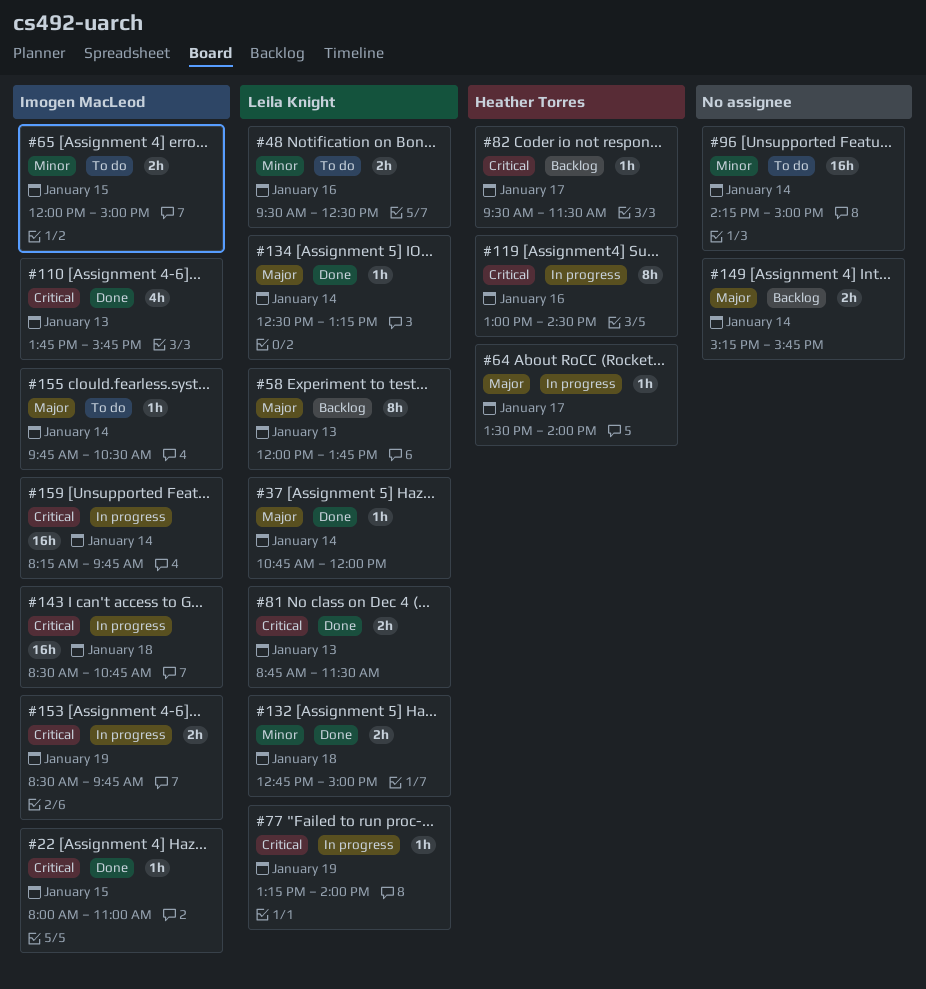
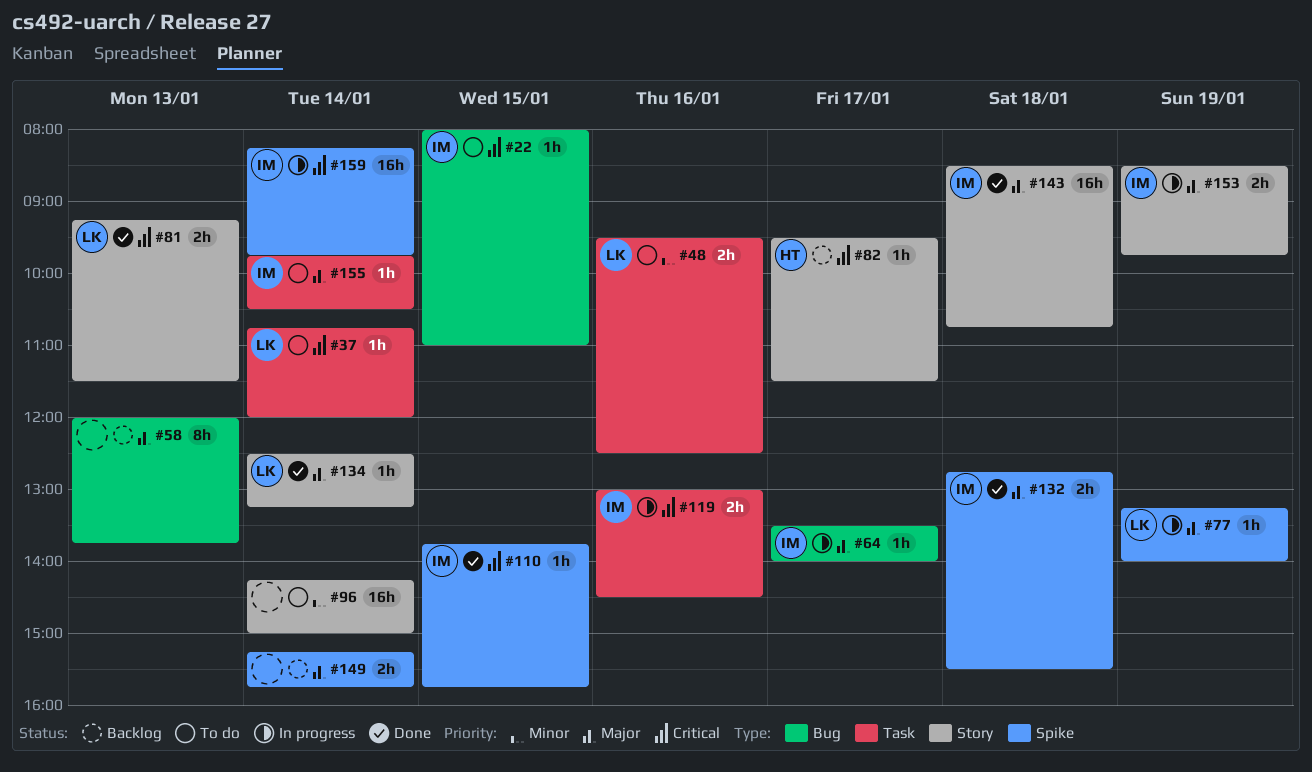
#22, status: Done -> To do
#37, status: Done -> To do
#37, priority: Major -> Critical
#58, owner: Leila Knight -> none
#64, owner: Heather Torres -> Imogen MacLeod
#65: present -> none
#77, priority: Critical -> Major
#81, begins: 08:45 -> 09:15
#110, estimate: 4h -> 1h
#110, day: Jan 13 -> Jan 15
#119, owner: Heather Torres -> Imogen MacLeod
#119, estimate: 8h -> 2h
#132, owner: Leila Knight -> Imogen MacLeod
#132, priority: Minor -> Major
#132, ends: 15:00 -> 15:30
#143, status: In progress -> Done
#143, priority: Critical -> Major
#153, priority: Critical -> Major

